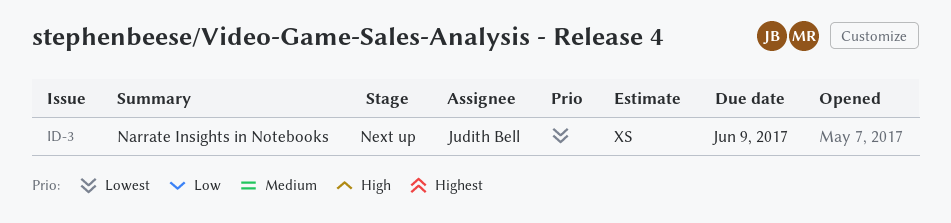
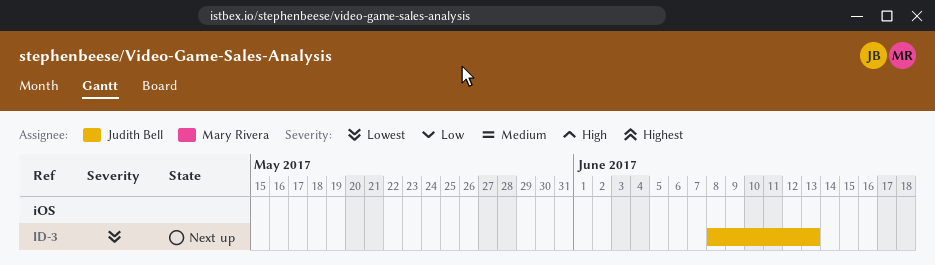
ID-3, due: Jun 9 -> Jun 13

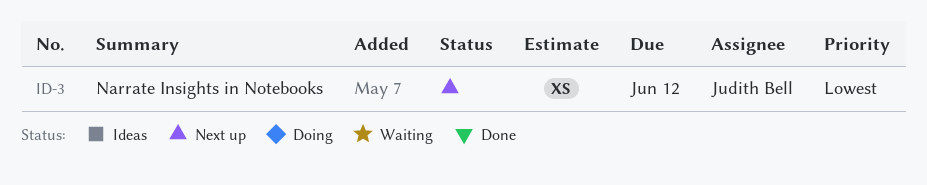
ID-3, due: Jun 13 -> Jun 12

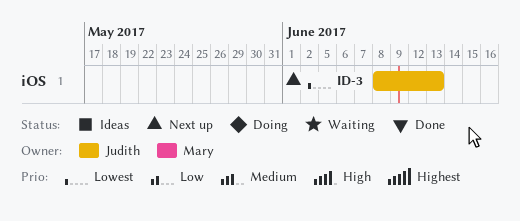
ID-3, due: Jun 12 -> Jun 13

